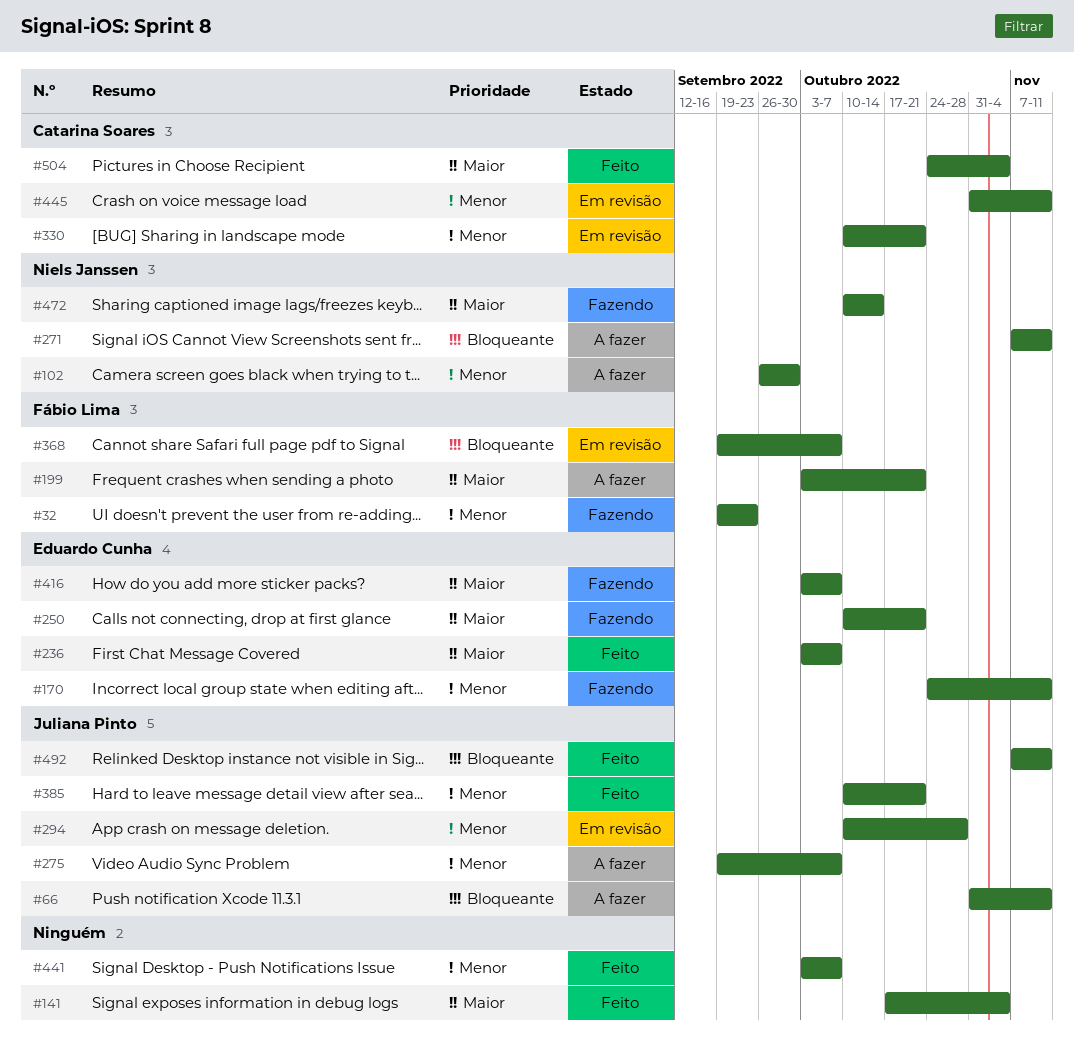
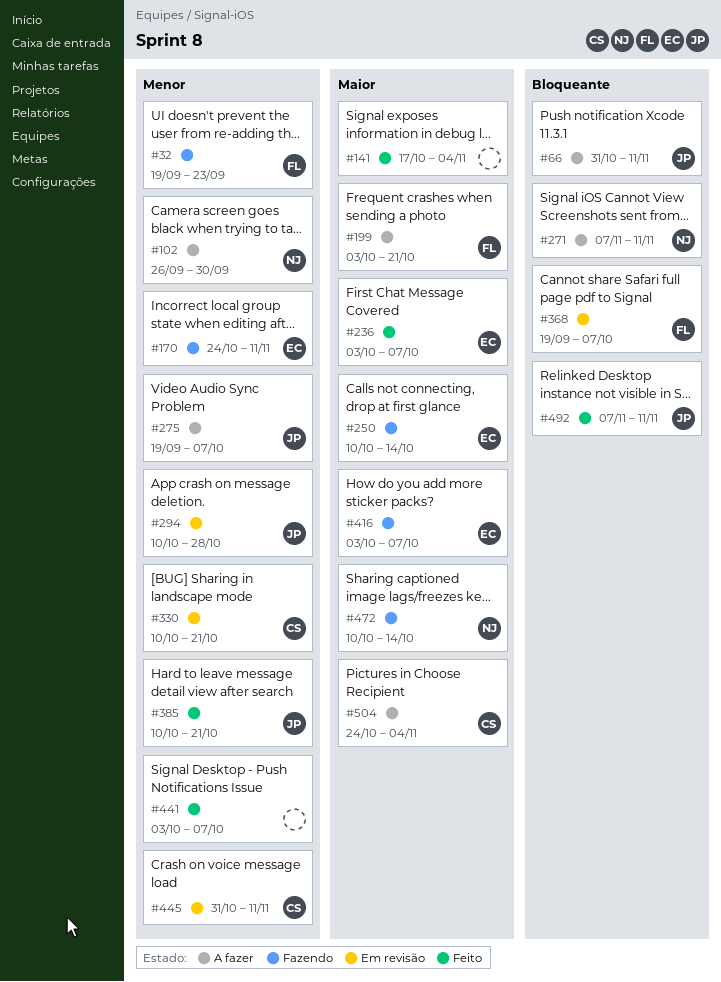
#250, due: Oct 21 -> Oct 14
#504, status: Feito -> A fazer

